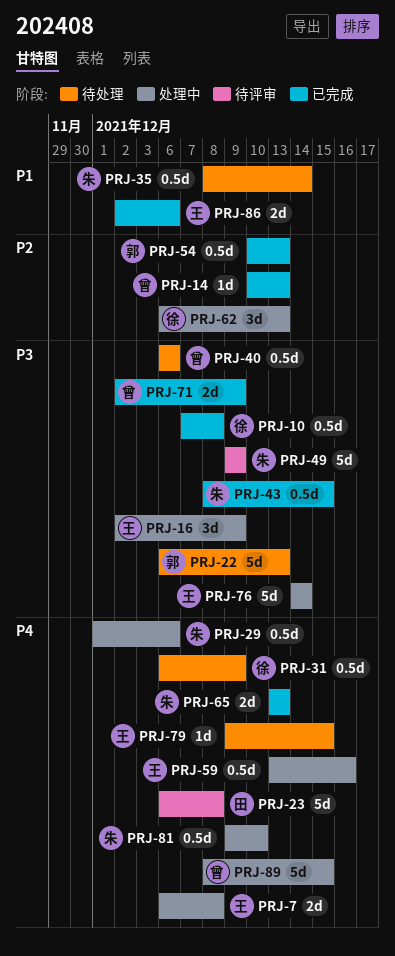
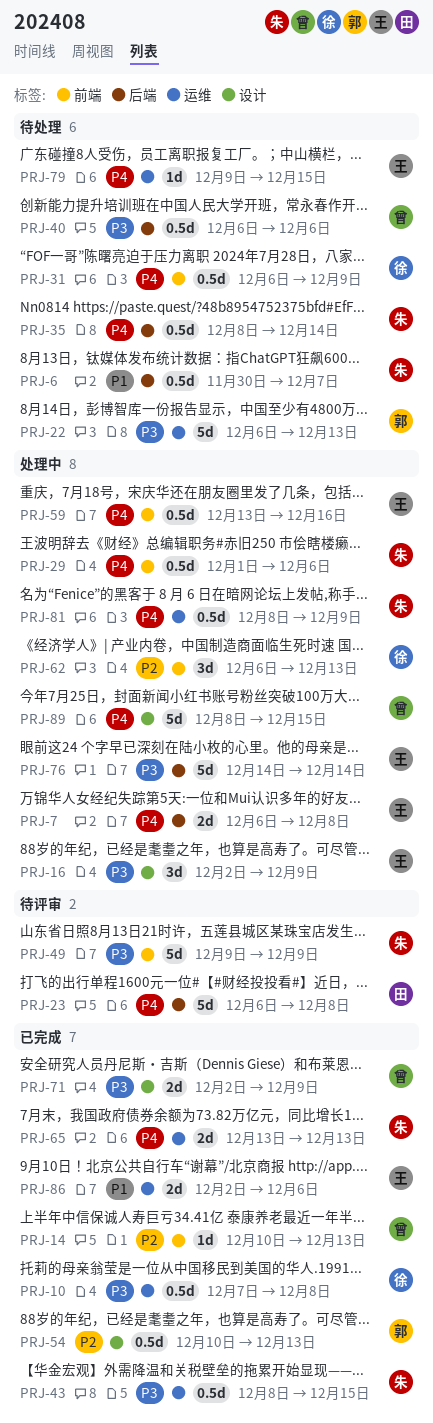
PRJ-6: none -> present
PRJ-35, priority: P1 -> P4
PRJ-81, start: Dec 9 -> Dec 8
PRJ-81, due: Dec 10 -> Dec 9

